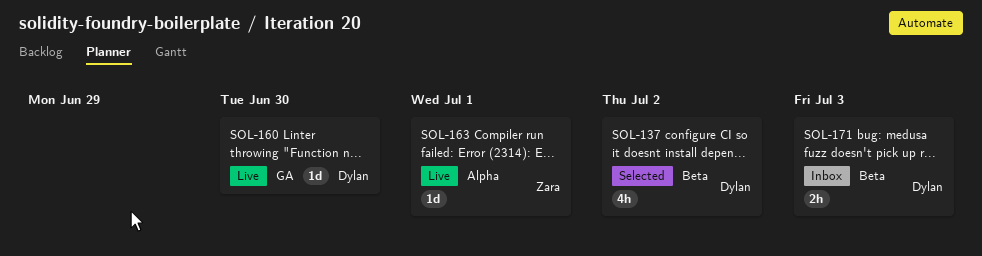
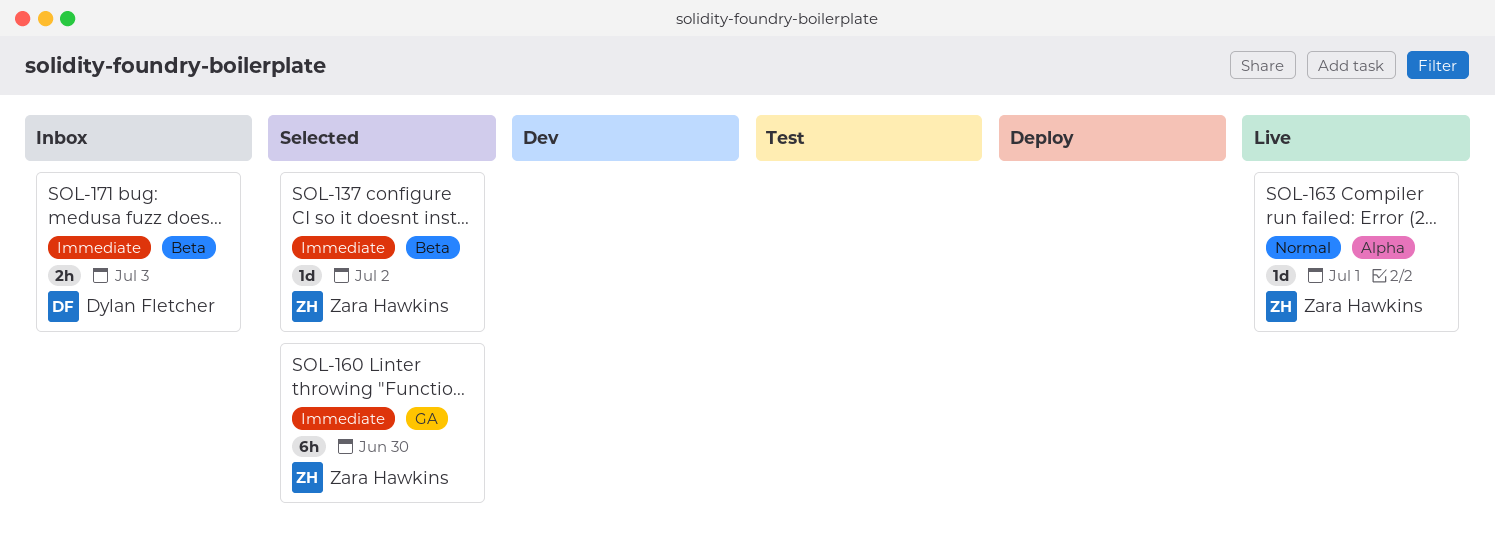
SOL-137, owner: Dylan Fletcher -> Zara Hawkins
SOL-137, estimate: 4h -> 1d
SOL-160, status: Live -> Selected
SOL-160, owner: Dylan Fletcher -> Zara Hawkins
SOL-160, estimate: 1d -> 6h

